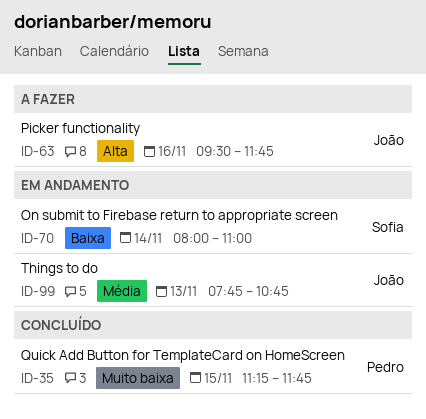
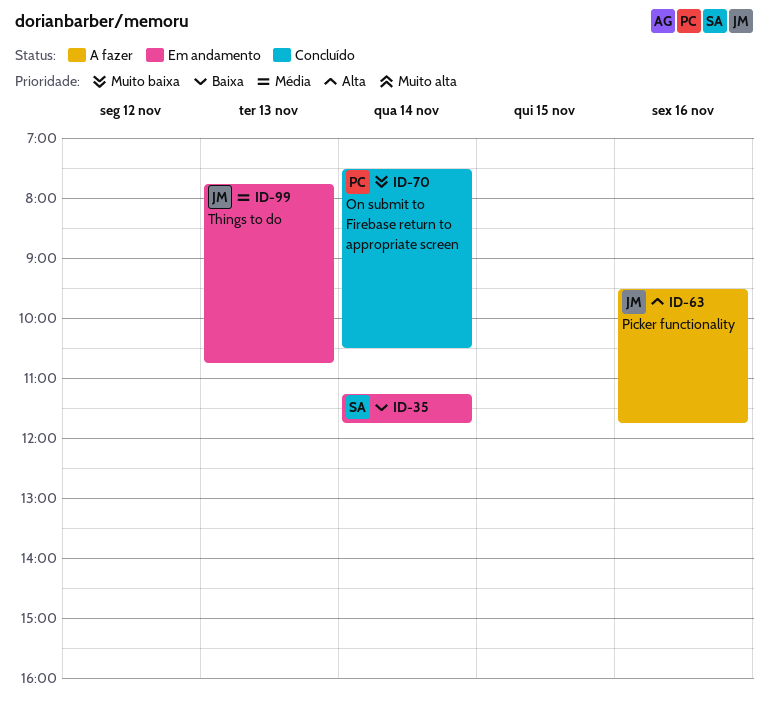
ID-35, status: Concluído -> Em andamento
ID-35, owner: Pedro -> Sofia
ID-35, priority: Muito baixa -> Baixa
ID-35, day: Nov 15 -> Nov 14
ID-70, status: Em andamento -> Concluído
ID-70, owner: Sofia -> Pedro
ID-70, priority: Baixa -> Muito baixa
ID-70, begins: 08:00 -> 07:30
ID-70, ends: 11:00 -> 10:30

